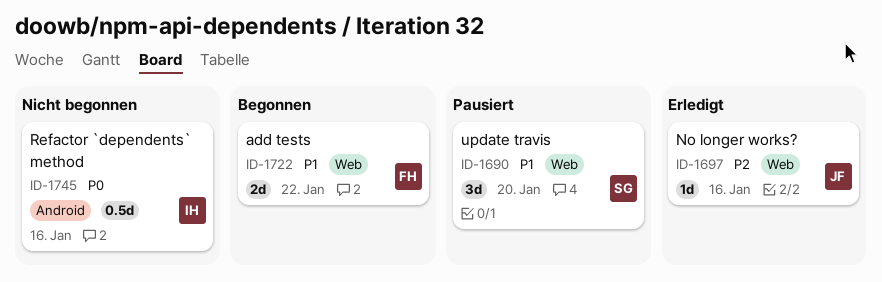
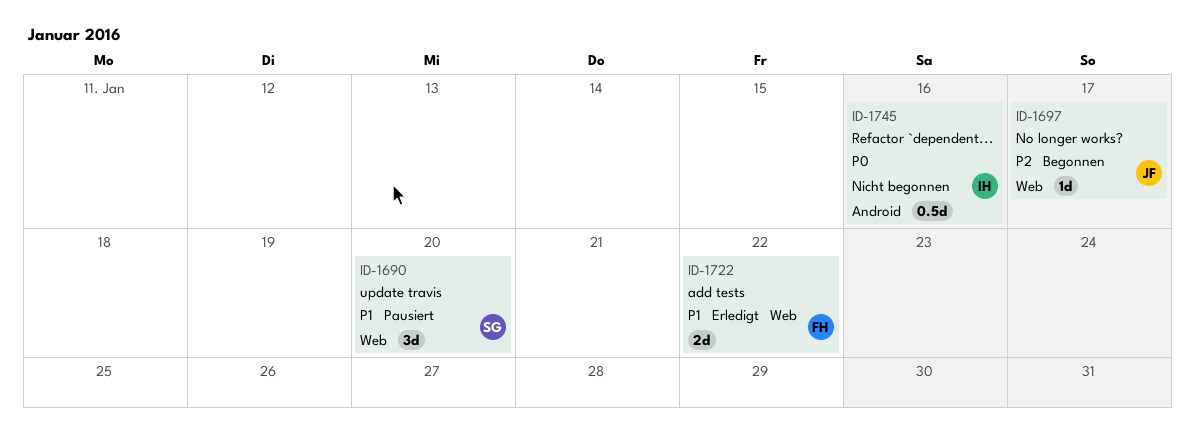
ID-1697, status: Erledigt -> Begonnen
ID-1697, due: Jan 16 -> Jan 17
ID-1722, status: Begonnen -> Erledigt

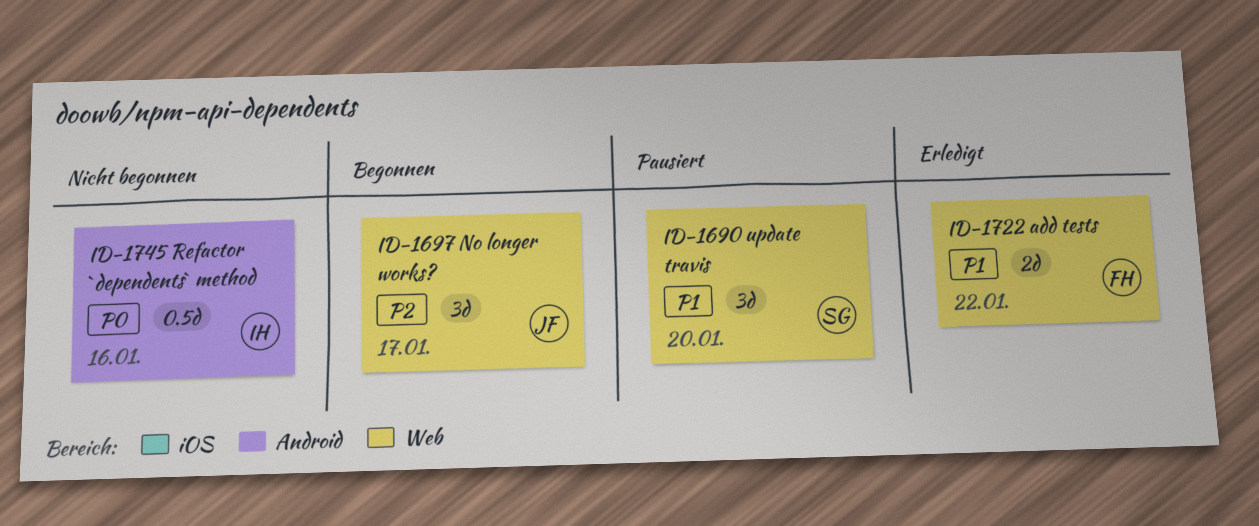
ID-1697, estimate: 1d -> 3d

